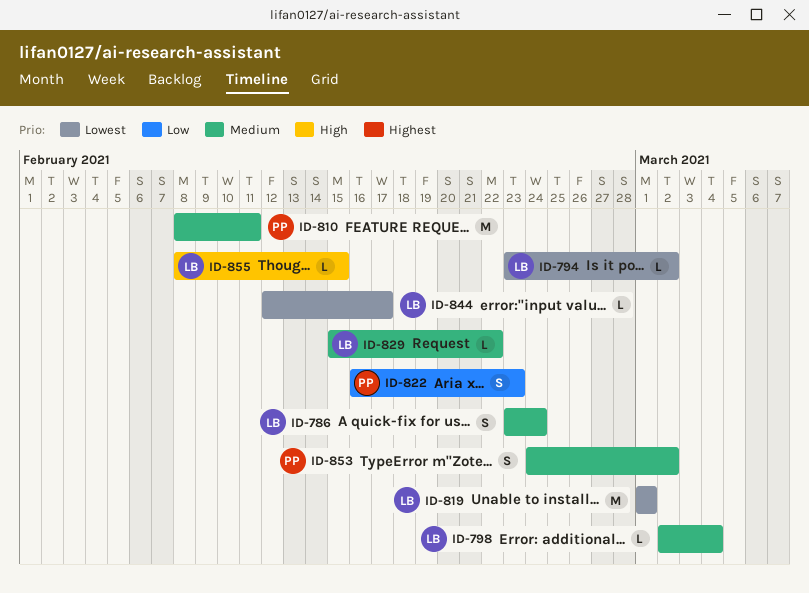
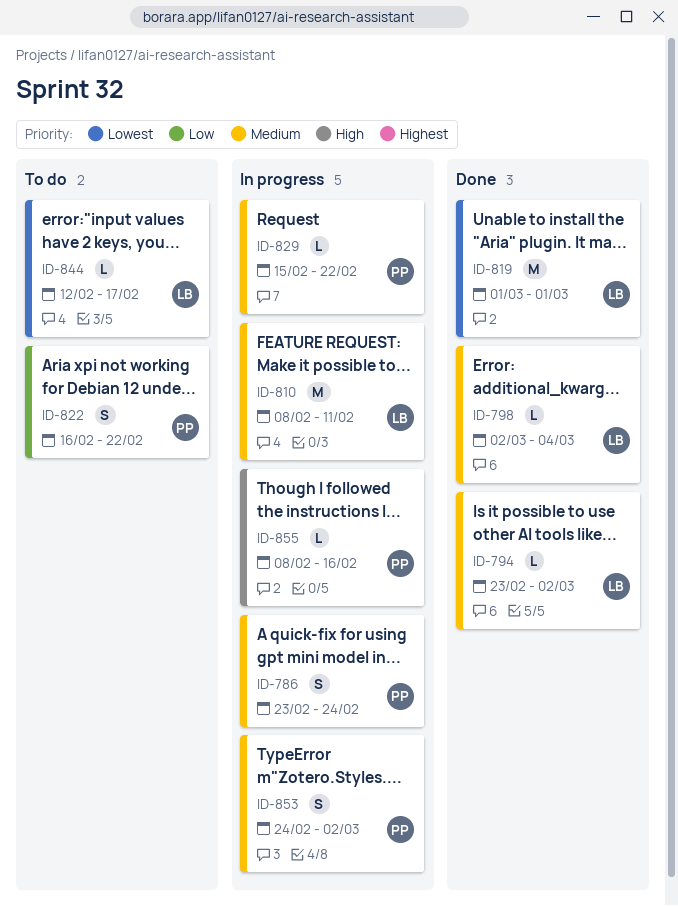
ID-786, owner: LB -> PP
ID-794, priority: Lowest -> Medium
ID-810, owner: PP -> LB
ID-822, due: Feb 23 -> Feb 22
ID-829, owner: LB -> PP
ID-855, owner: LB -> PP
ID-855, due: Feb 15 -> Feb 16

